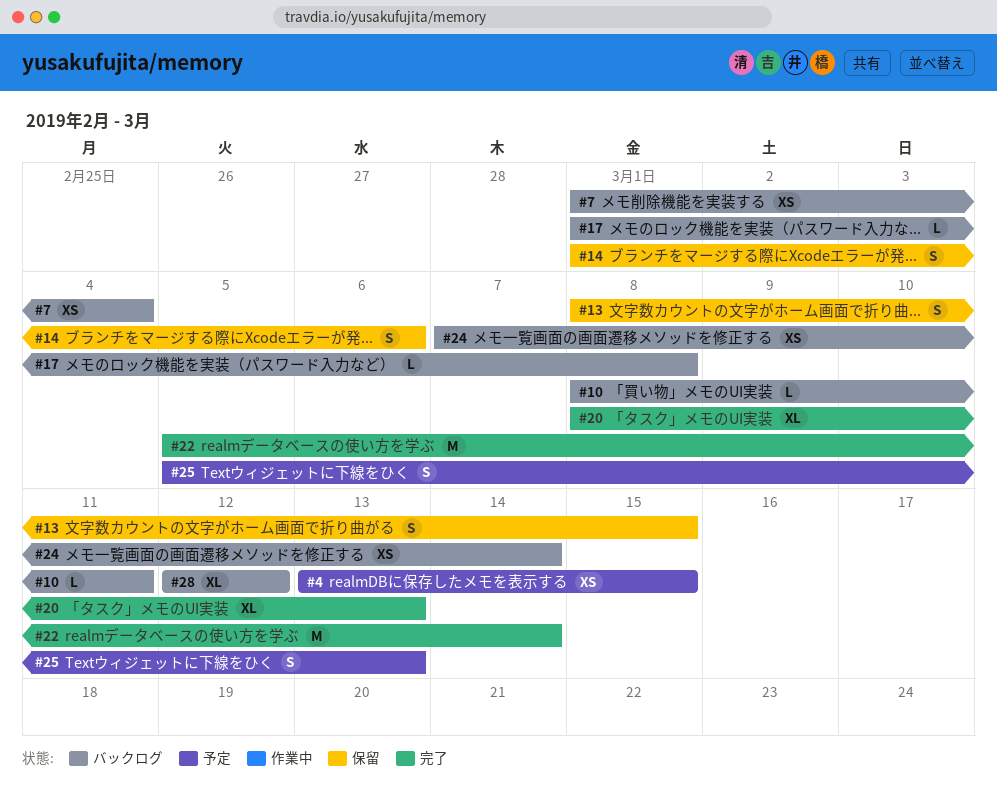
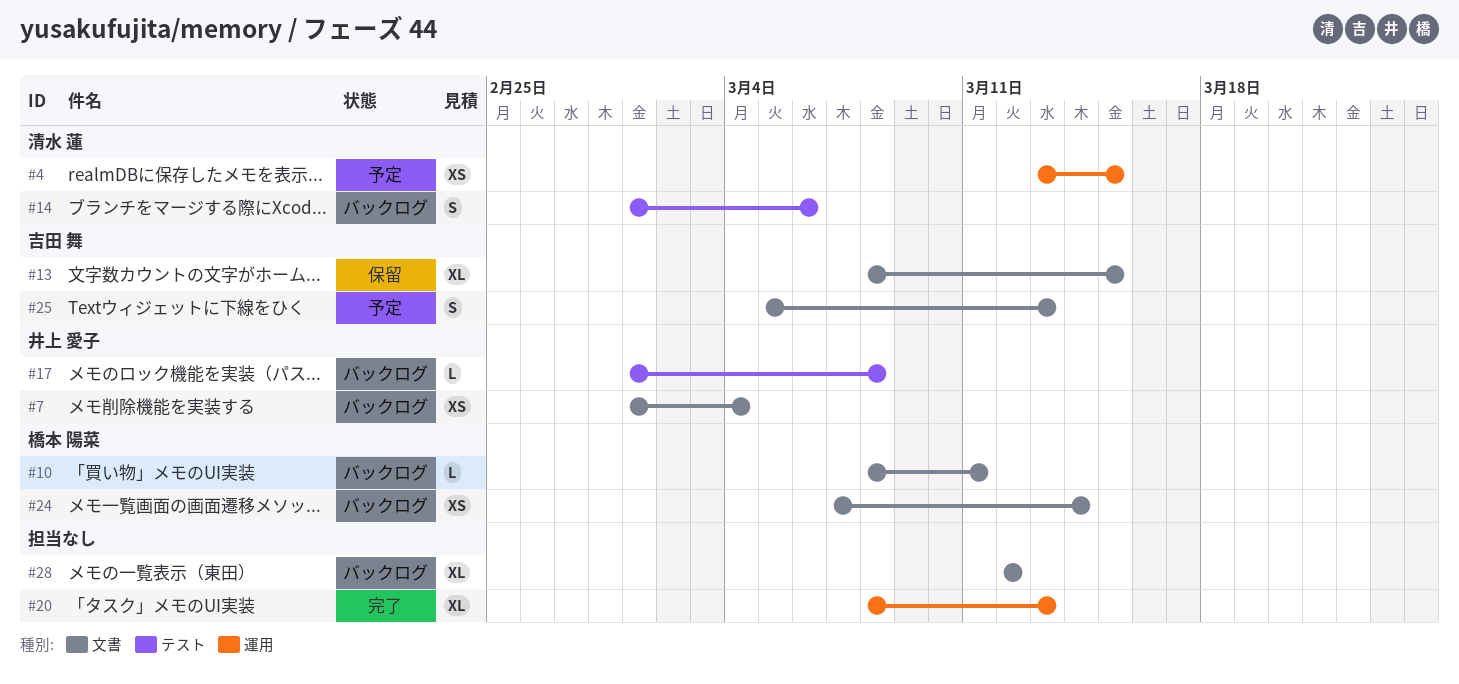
#13, estimate: S -> XL
#14, status: 保留 -> バックログ
#22: present -> none

